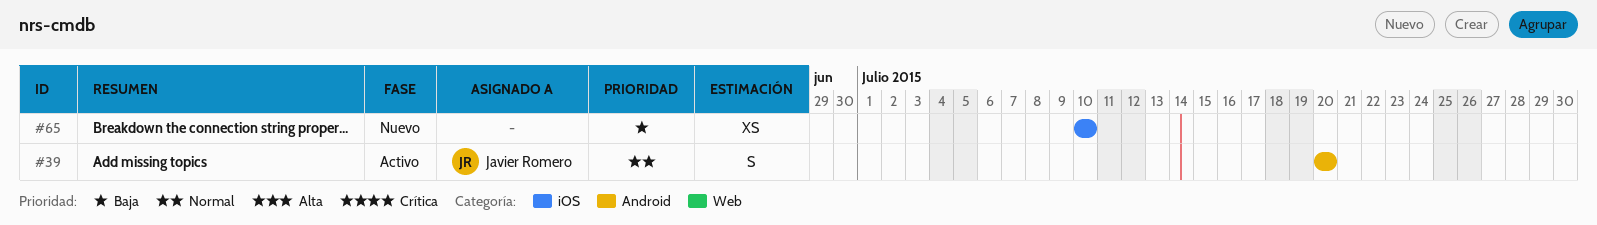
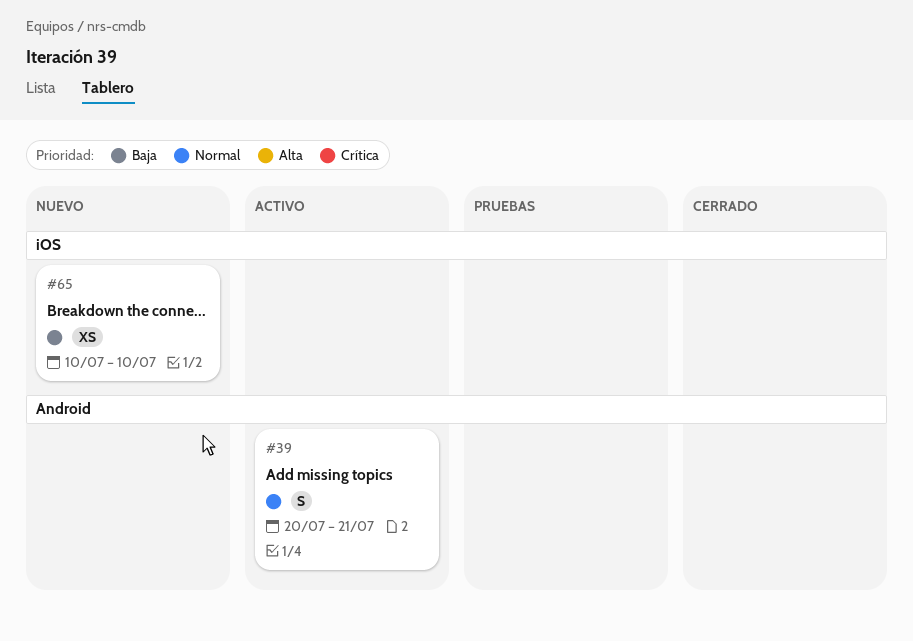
#39, due: Jul 20 -> Jul 21

